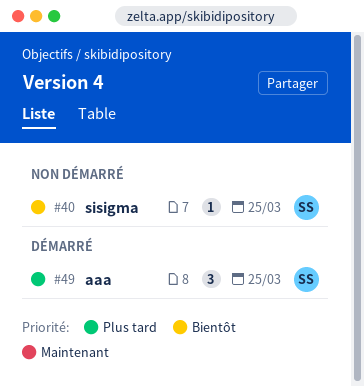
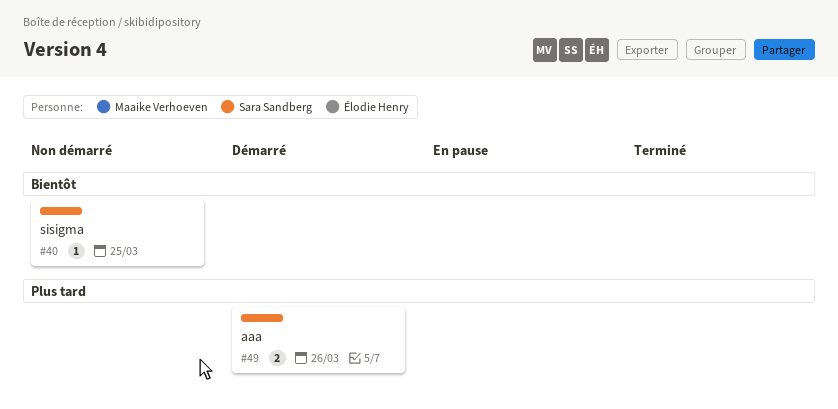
#49, estimate: 3 -> 2
#49, due: Mar 25 -> Mar 26

